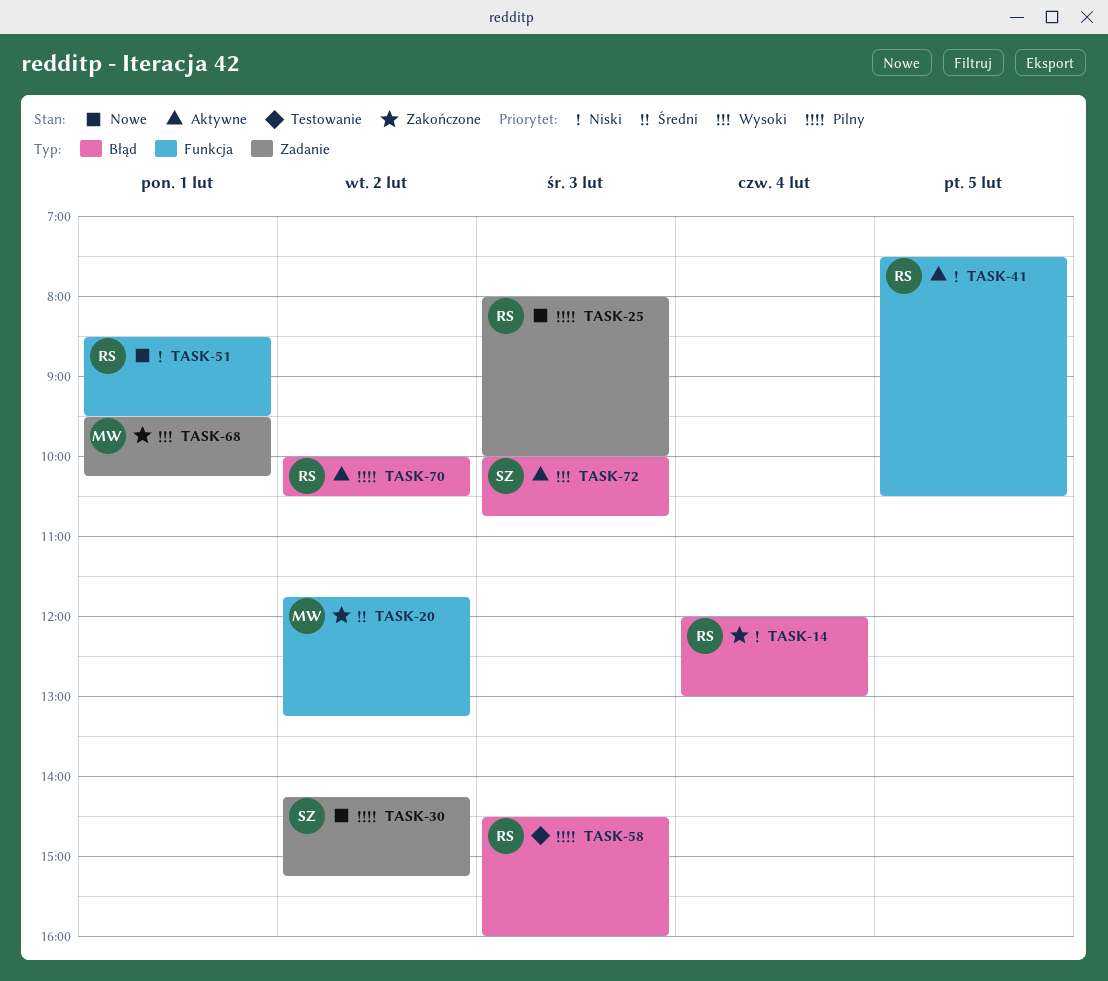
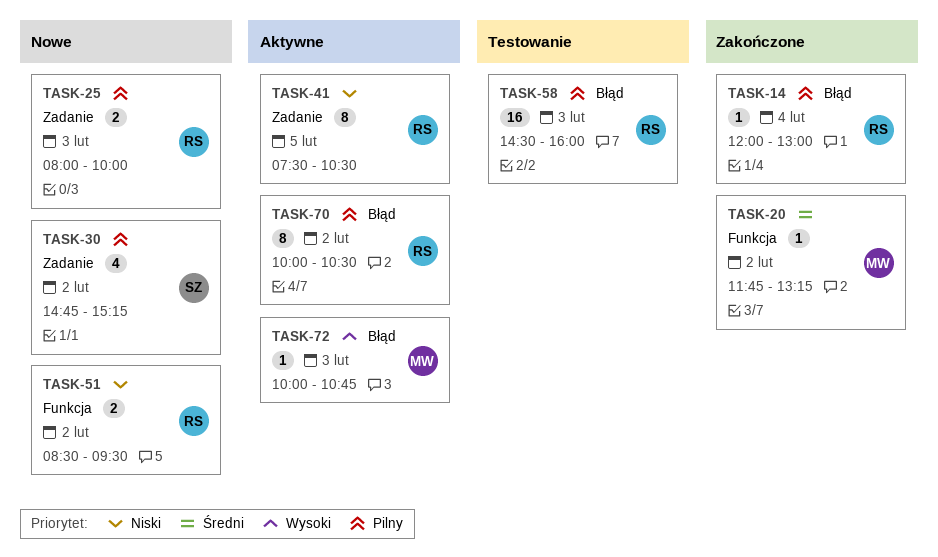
TASK-14, priority: Niski -> Pilny
TASK-30, begins: 14:15 -> 14:45
TASK-41, label: Funkcja -> Zadanie
TASK-51, day: Feb 1 -> Feb 2
TASK-68: present -> none
TASK-72, owner: SZ -> MW

